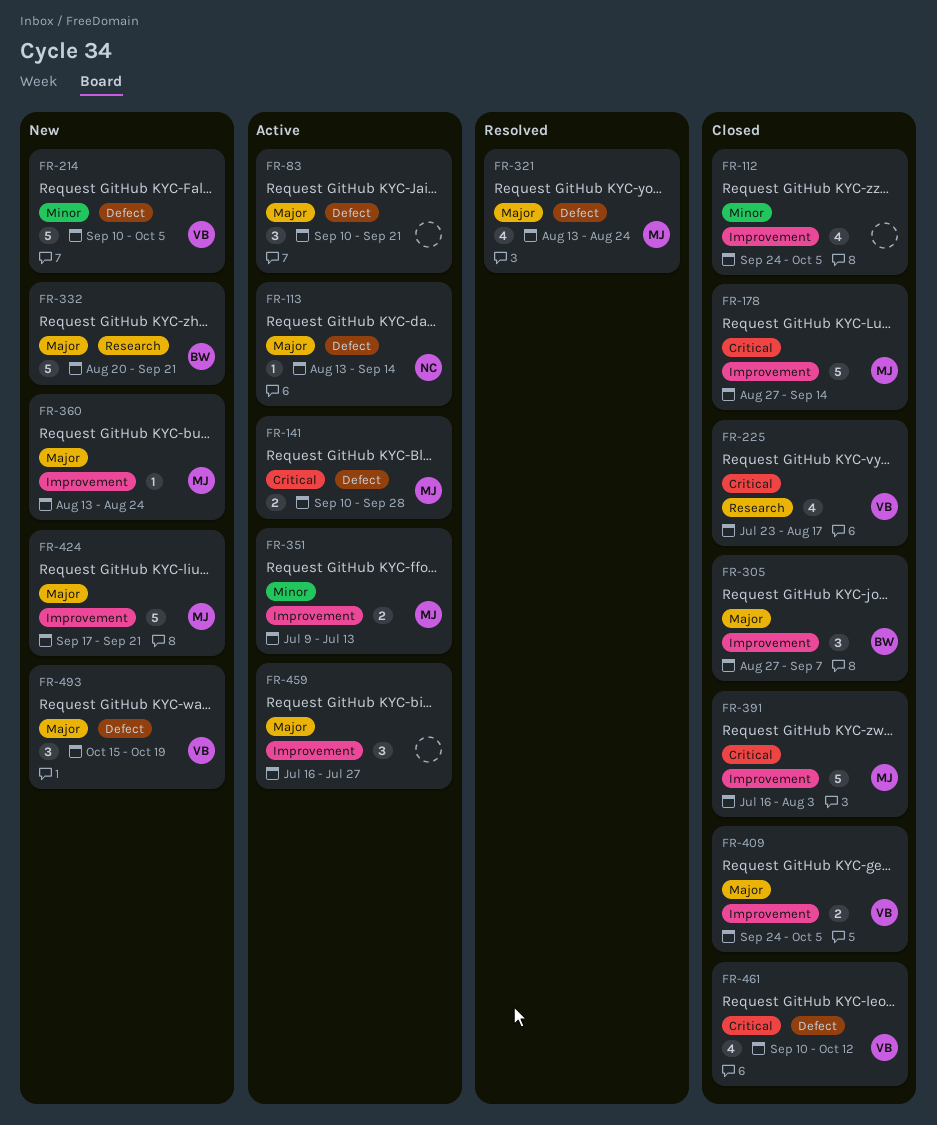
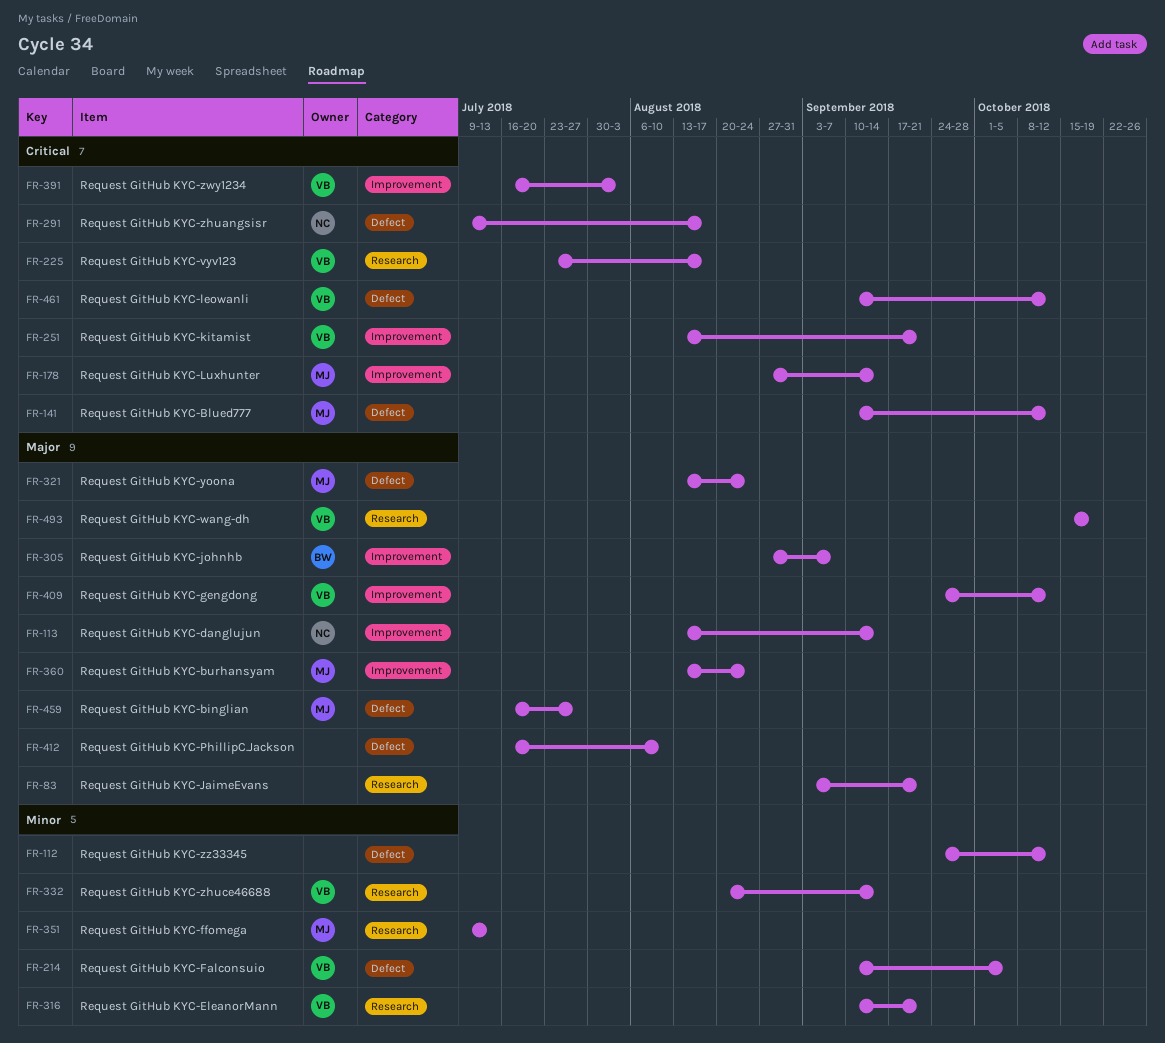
FR-83, label: Defect -> Research
FR-83, start: Sep 10 -> Sep 3
FR-112, label: Improvement -> Defect
FR-112, due: Oct 5 -> Oct 12
FR-113, label: Defect -> Improvement
FR-141, due: Sep 28 -> Oct 12
FR-251: none -> present
FR-291: none -> present
FR-316: none -> present
FR-332, owner: BW -> VB
FR-332, priority: Major -> Minor
FR-332, due: Sep 21 -> Sep 14
FR-351, label: Improvement -> Research
FR-391, owner: MJ -> VB
FR-409, due: Oct 5 -> Oct 12
FR-412: none -> present
FR-424: present -> none
FR-459, owner: none -> MJ
FR-459, label: Improvement -> Defect
FR-493, label: Defect -> Research

